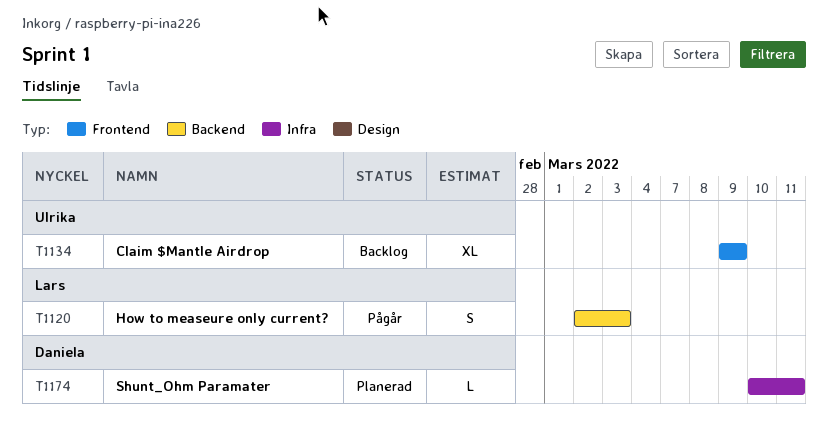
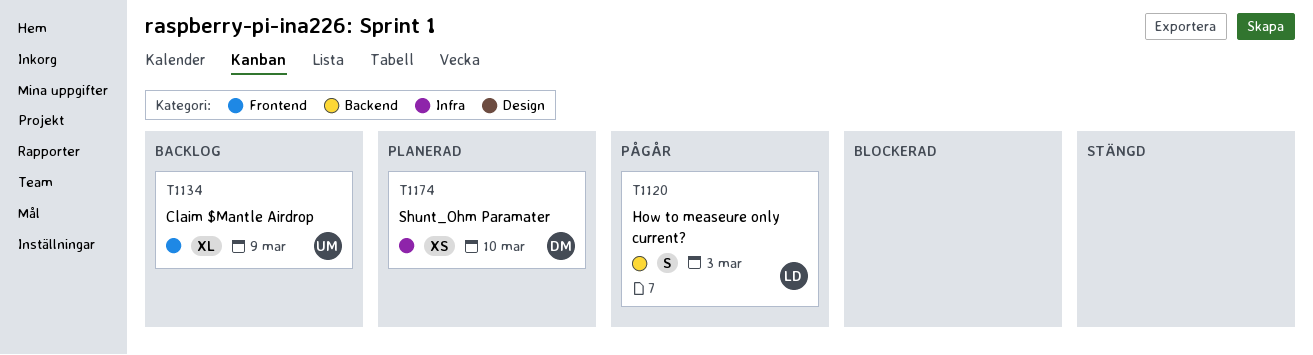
T1174, estimate: L -> XS
T1174, due: Mar 11 -> Mar 10

